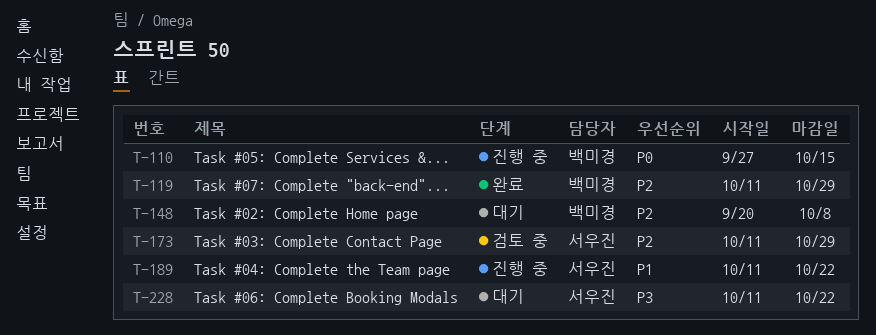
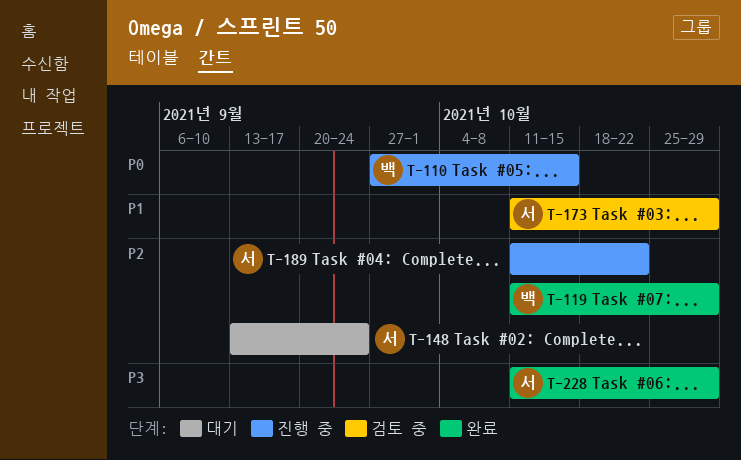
T-148, owner: 백미경 -> 서우진
T-148, start: Sep 20 -> Sep 13
T-148, due: Oct 8 -> Sep 24
T-173, priority: P2 -> P1
T-189, priority: P1 -> P2
T-228, status: 대기 -> 완료
T-228, due: Oct 22 -> Oct 29

